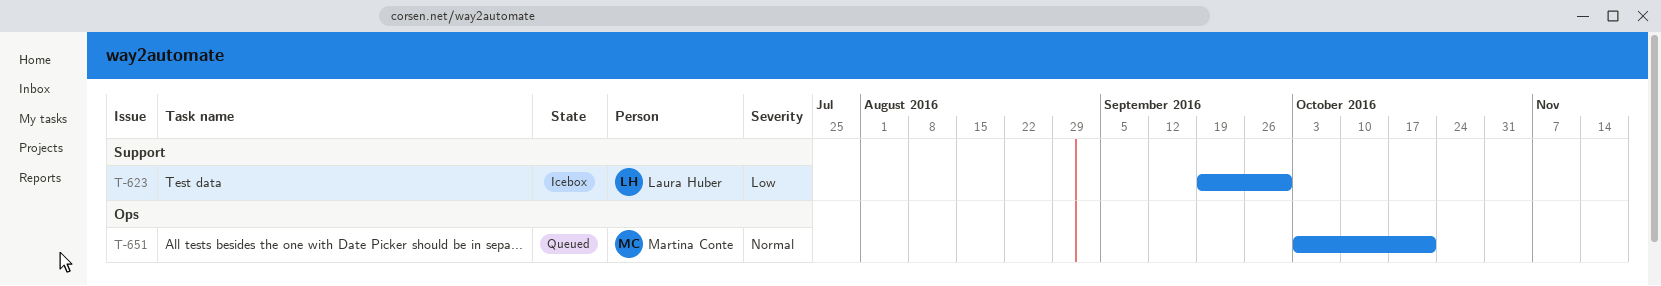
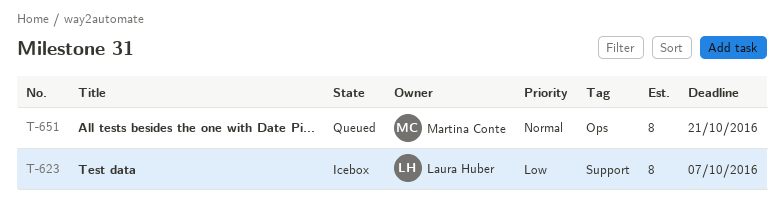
T-623, due: Sep 30 -> Oct 7

